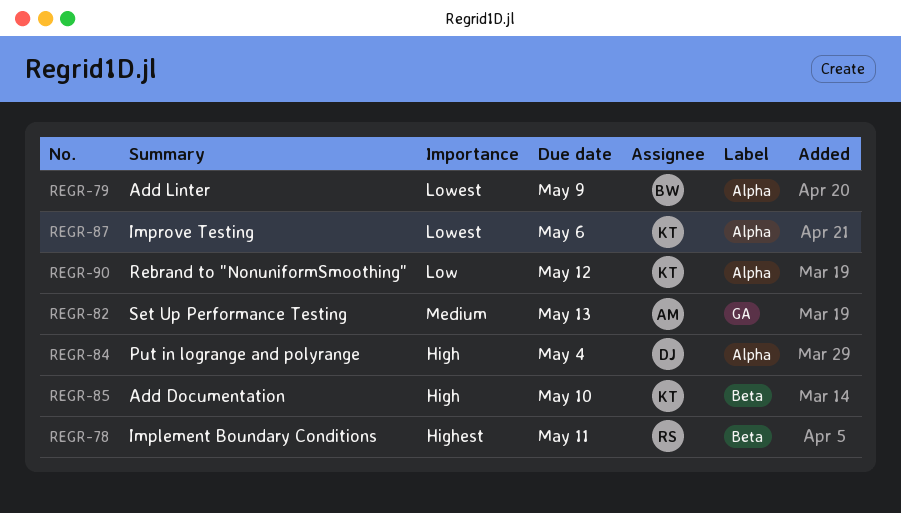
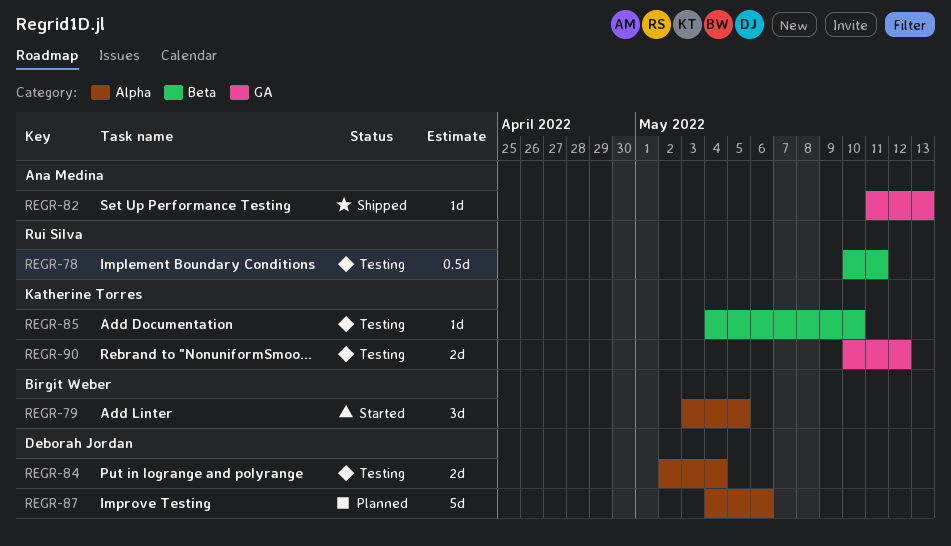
REGR-79, due: May 9 -> May 5
REGR-87, owner: Katherine Torres -> Deborah Jordan
REGR-90, label: Alpha -> GA

